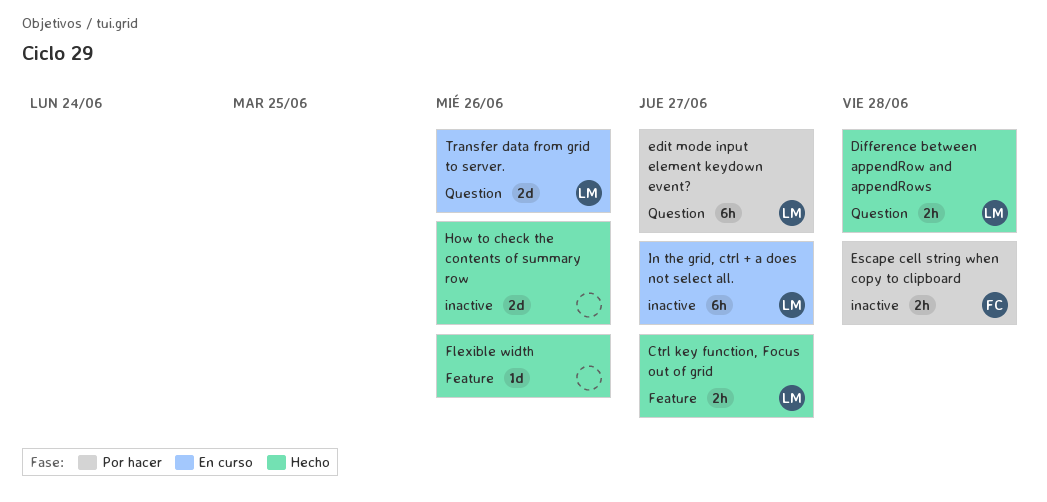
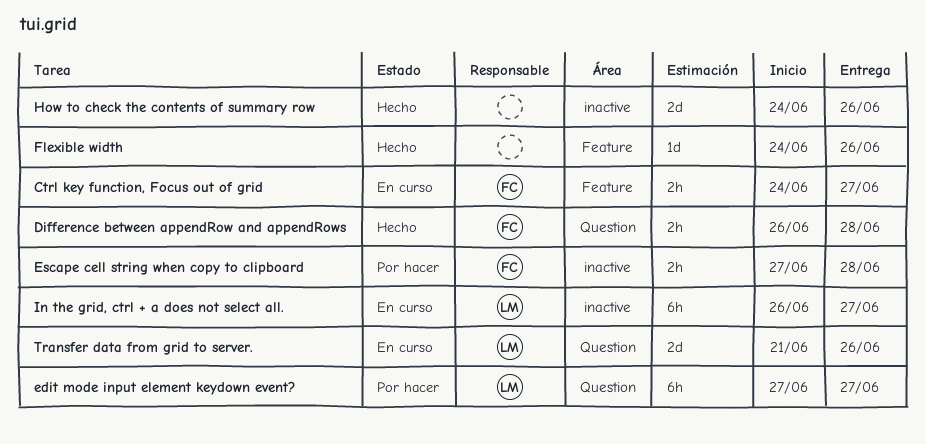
Ctrl key function, Focus out of grid, status: Hecho -> En curso
Ctrl key function, Focus out of grid, owner: LM -> FC
Difference between appendRow and appendRows, owner: LM -> FC

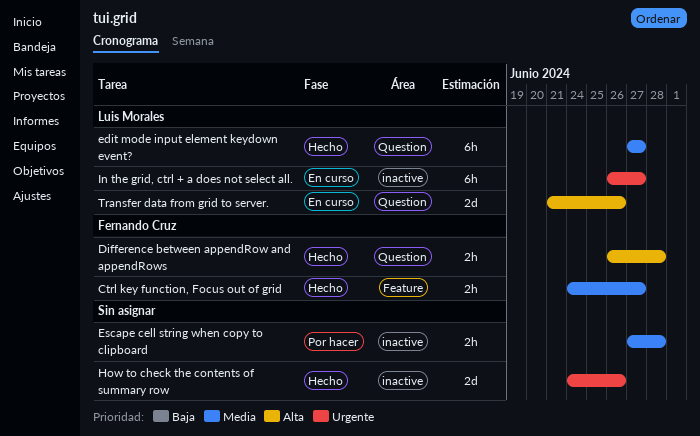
Ctrl key function, Focus out of grid, status: En curso -> Hecho
edit mode input element keydown event?, status: Por hacer -> Hecho
Escape cell string when copy to clipboard, owner: Fernando Cruz -> none
Flexible width: present -> none

